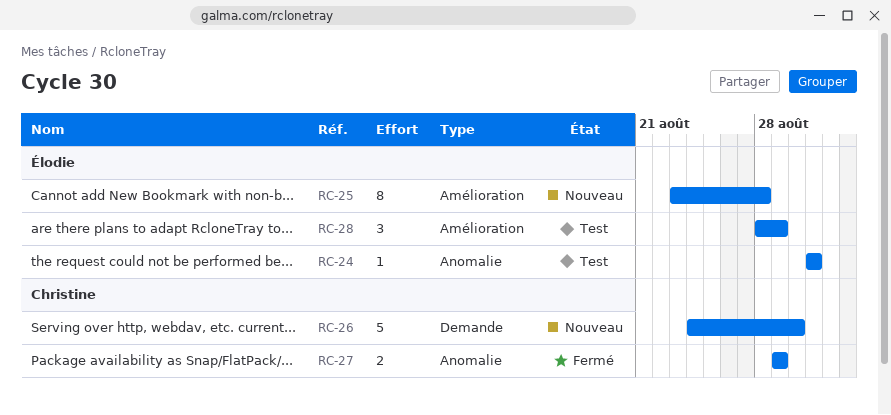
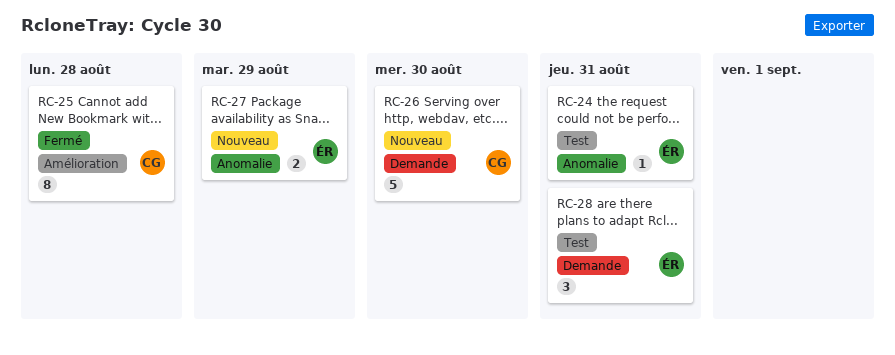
RC-25, status: Nouveau -> Fermé
RC-25, owner: Élodie -> Christine
RC-27, status: Fermé -> Nouveau
RC-27, owner: Christine -> Élodie
RC-28, label: Amélioration -> Demande
RC-28, due: Aug 29 -> Aug 31

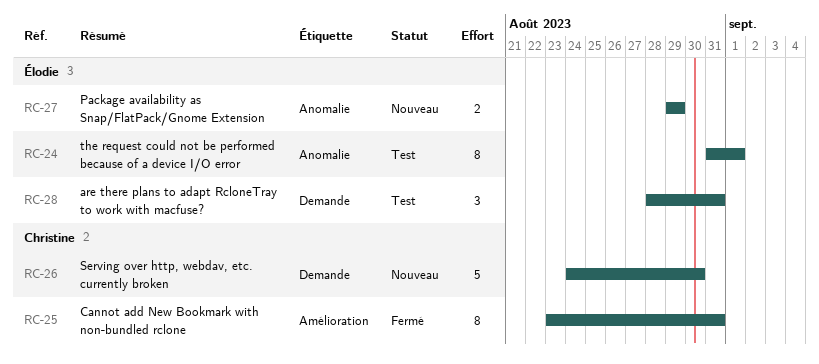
RC-24, estimate: 1 -> 8
RC-24, due: Aug 31 -> Sep 1
RC-25, due: Aug 28 -> Aug 31

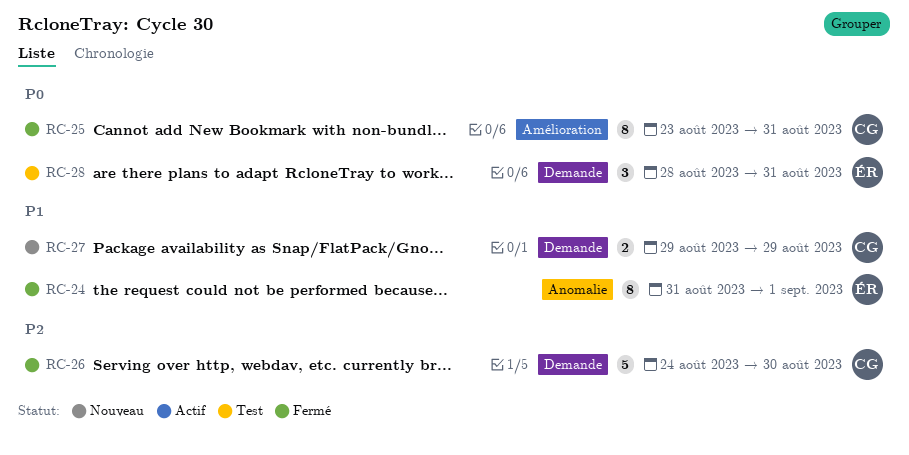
RC-24, status: Test -> Fermé
RC-26, status: Nouveau -> Fermé
RC-27, owner: Élodie -> Christine
RC-27, label: Anomalie -> Demande

